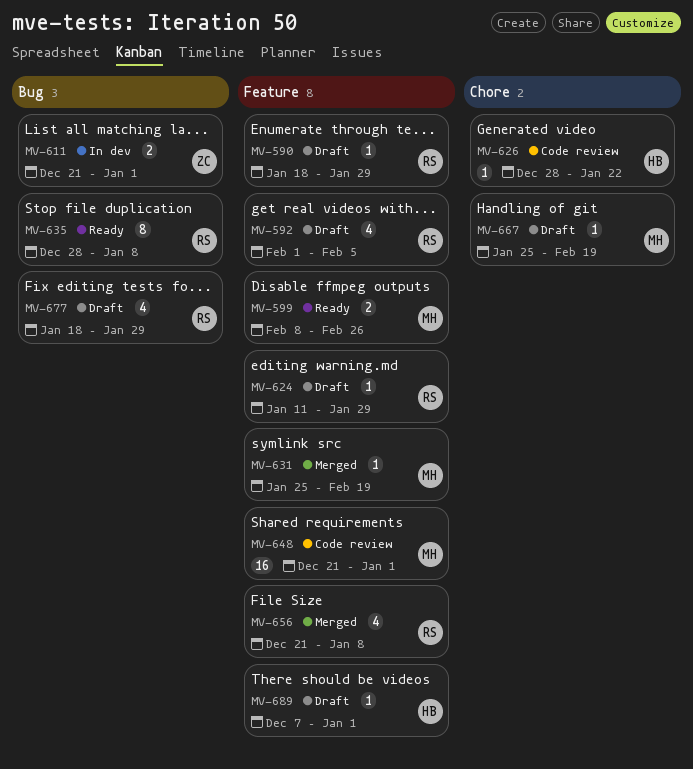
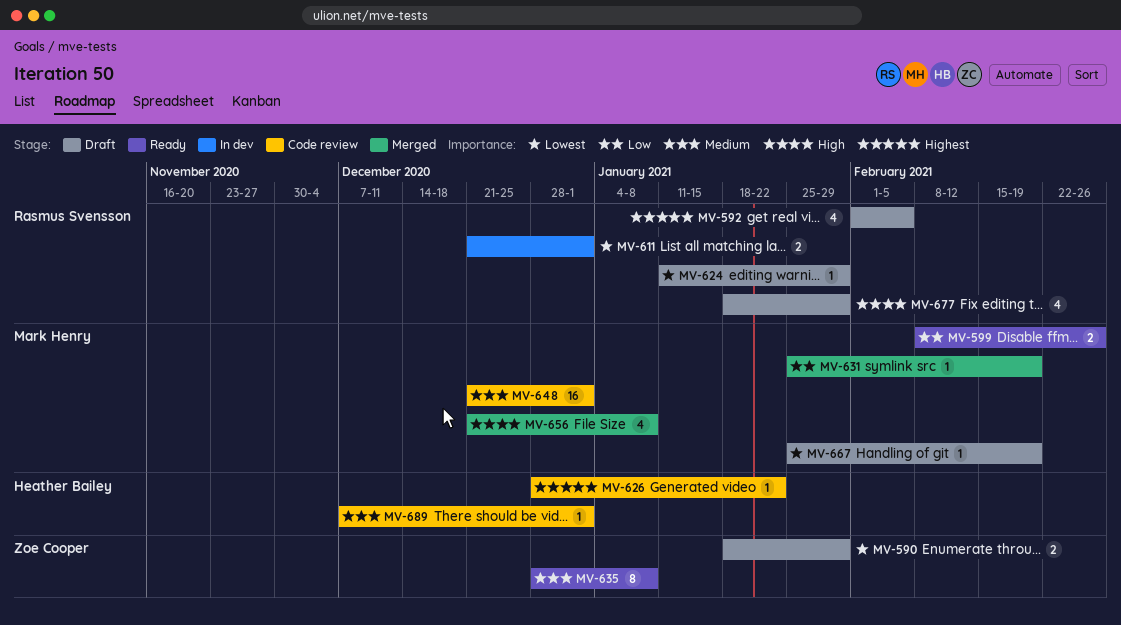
MV-590, owner: Rasmus Svensson -> Zoe Cooper
MV-590, estimate: 1 -> 2
MV-611, owner: Zoe Cooper -> Rasmus Svensson
MV-635, owner: Rasmus Svensson -> Zoe Cooper
MV-656, owner: Rasmus Svensson -> Mark Henry
MV-689, status: Draft -> Code review

